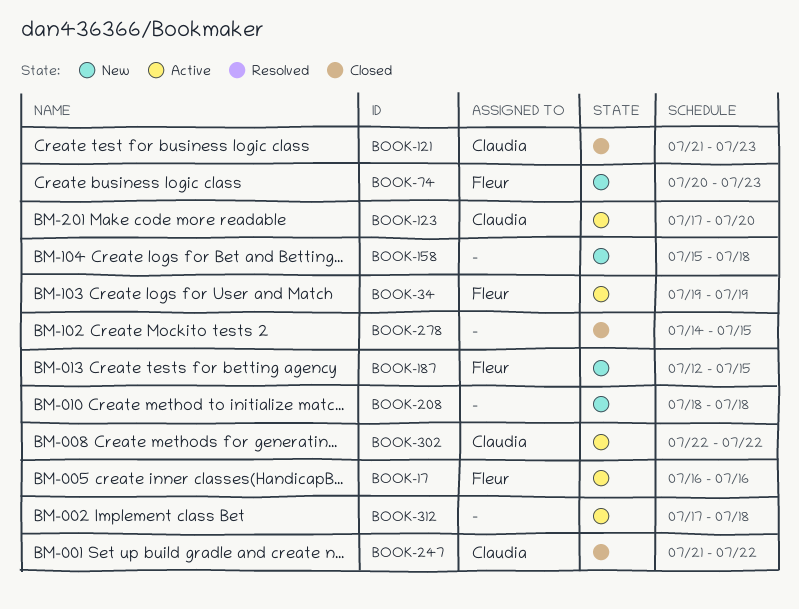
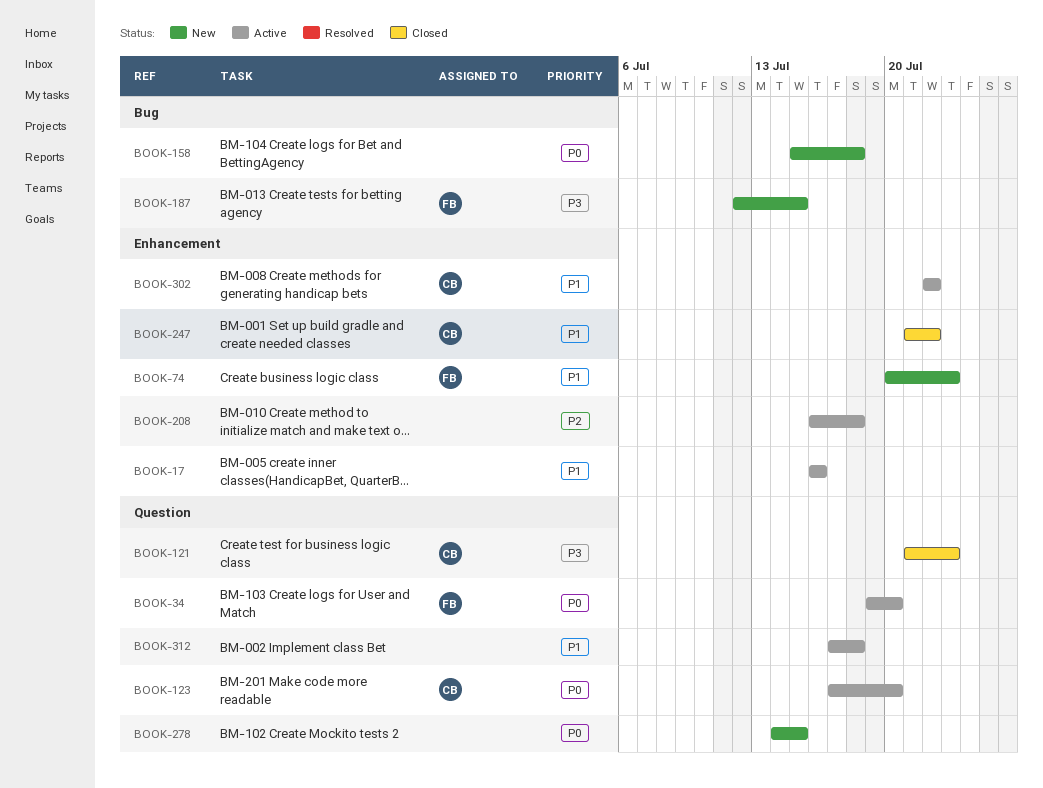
BOOK-17, owner: Fleur -> none
BOOK-34, due: Jul 19 -> Jul 20
BOOK-208, status: New -> Active
BOOK-208, start: Jul 18 -> Jul 16
BOOK-278, status: Closed -> New

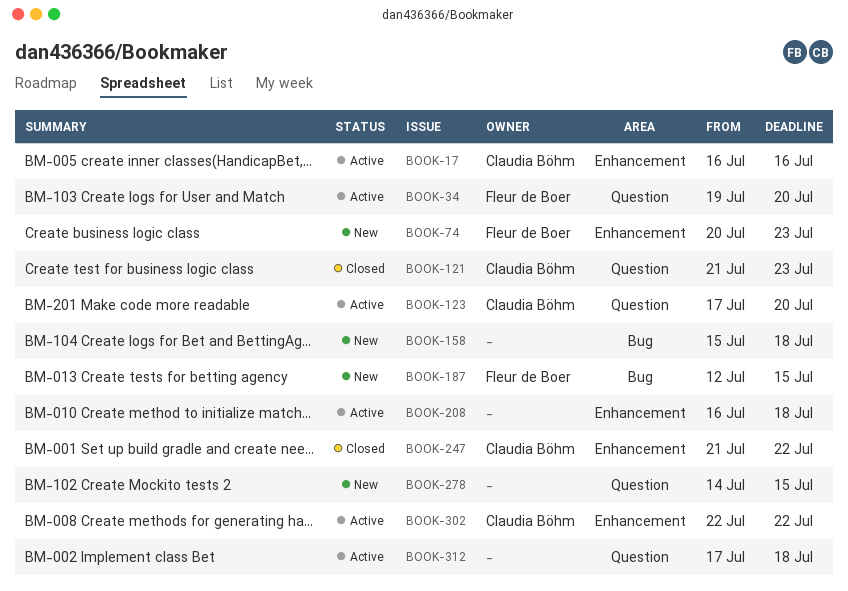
BOOK-17, owner: none -> Claudia Böhm

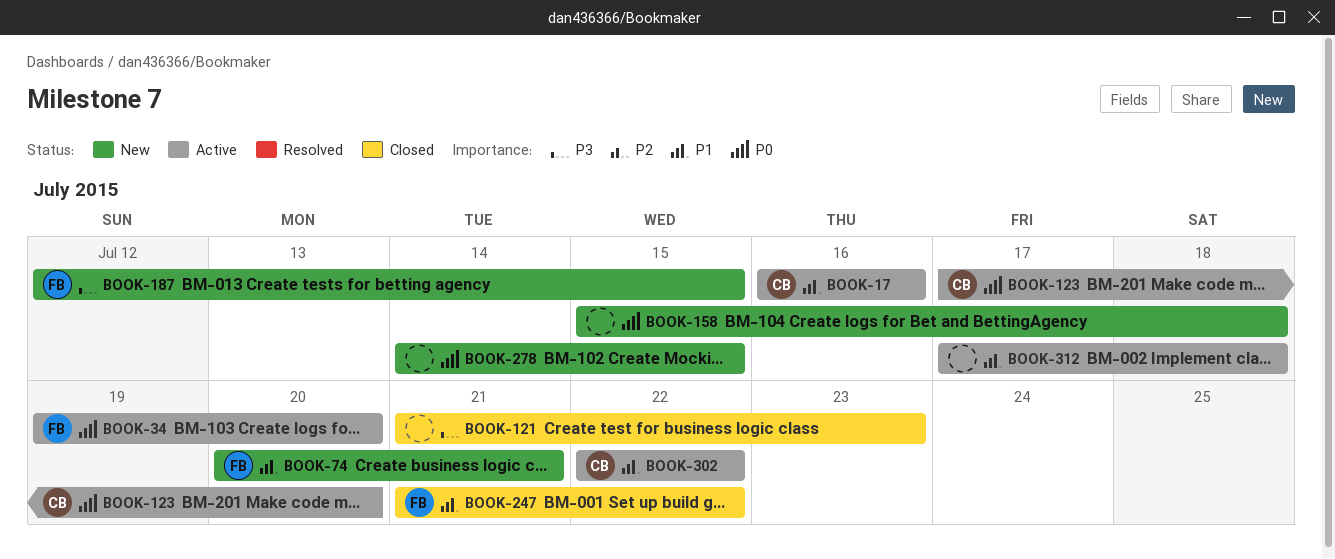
BOOK-74, due: Jul 23 -> Jul 21
BOOK-121, owner: Claudia Böhm -> none
BOOK-208: present -> none
BOOK-247, owner: Claudia Böhm -> Fleur de Boer

